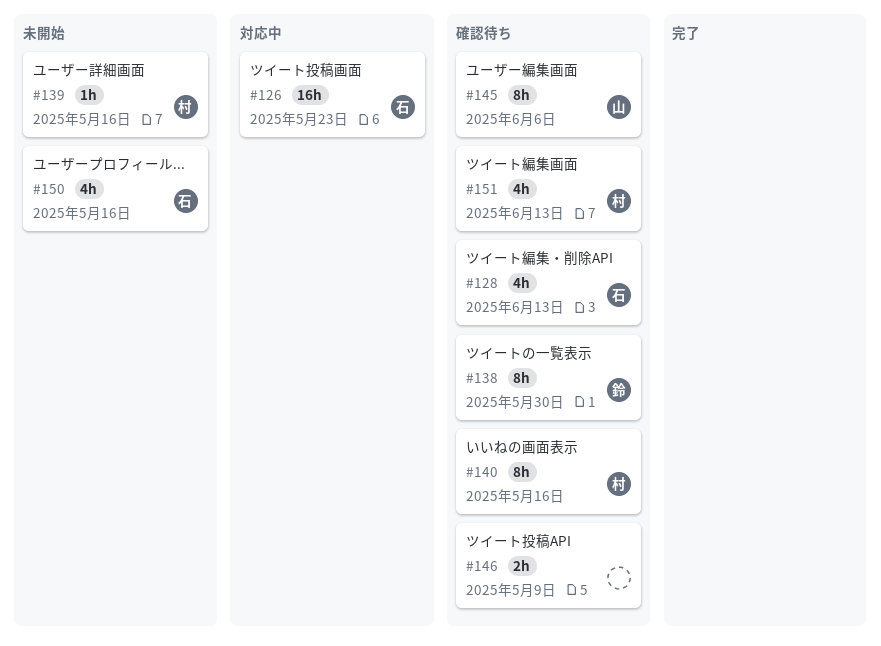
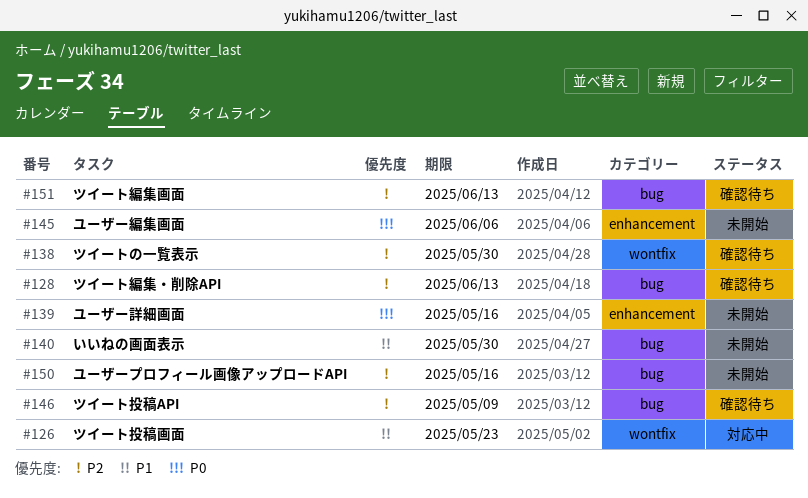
#140, status: 確認待ち -> 未開始
#140, due: May 16 -> May 30
#145, status: 確認待ち -> 未開始

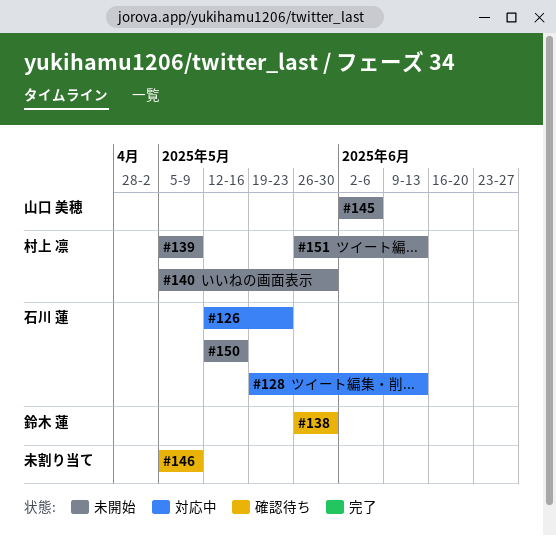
#128, status: 確認待ち -> 対応中
#139, due: May 16 -> May 9
#151, status: 確認待ち -> 未開始

